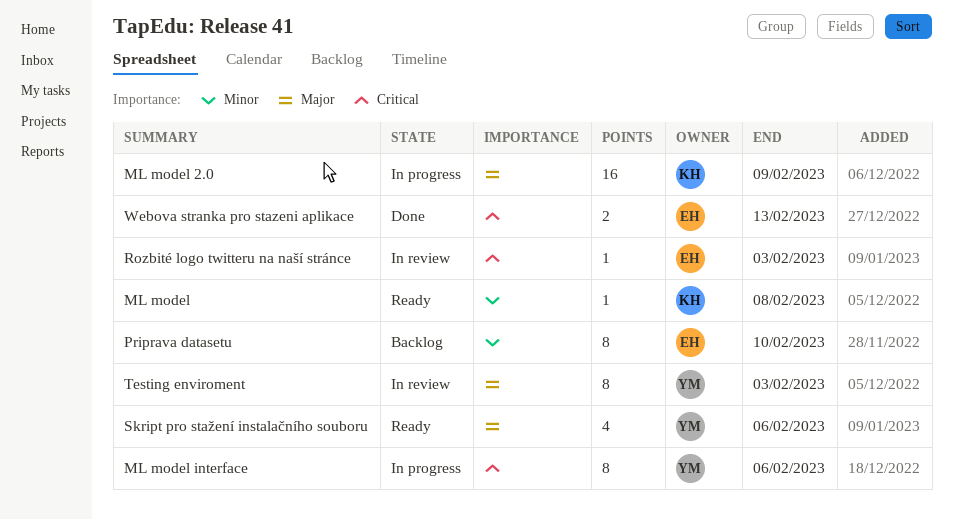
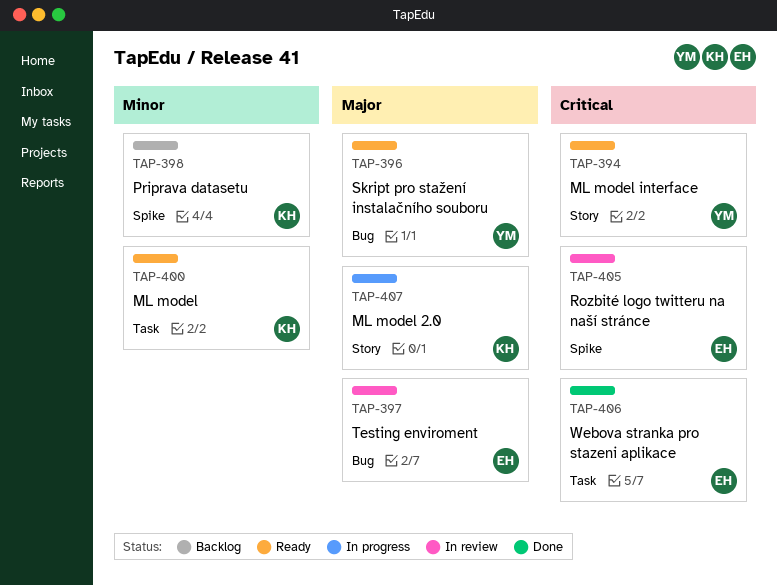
ML model interface, status: In progress -> Ready
Priprava datasetu, owner: EH -> KH
Testing enviroment, owner: YM -> EH

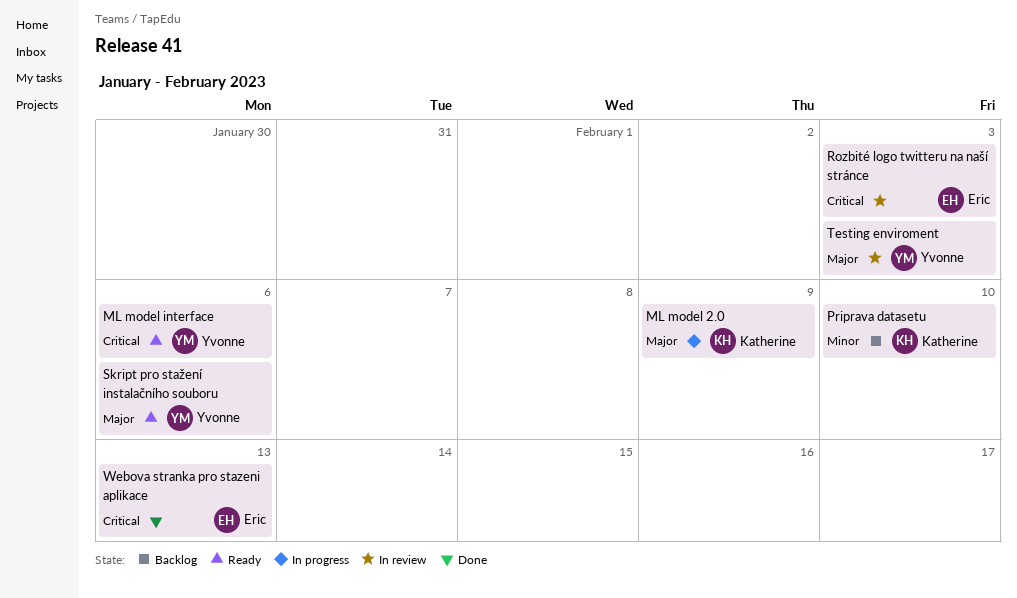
ML model: present -> none
Testing enviroment, owner: Eric -> Yvonne

